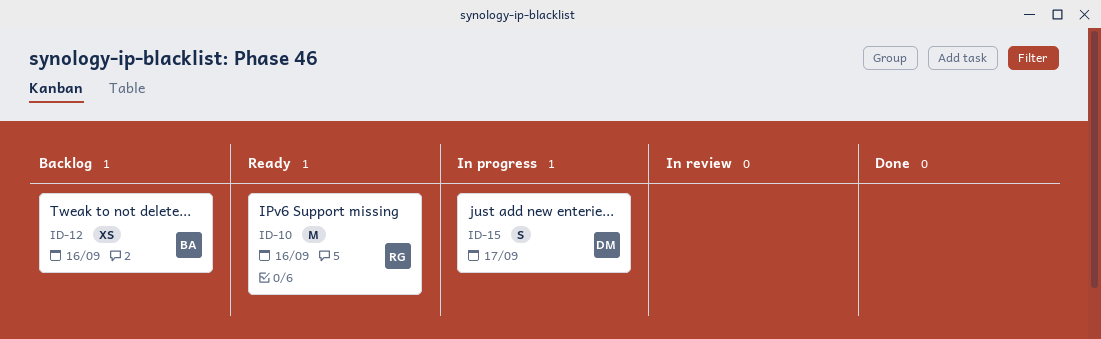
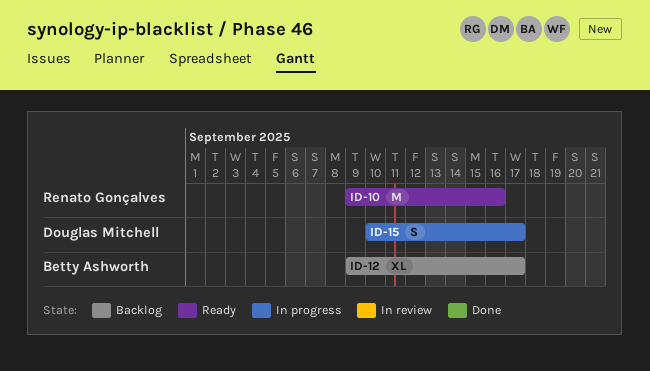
ID-12, estimate: XS -> XL
ID-12, due: Sep 16 -> Sep 17

